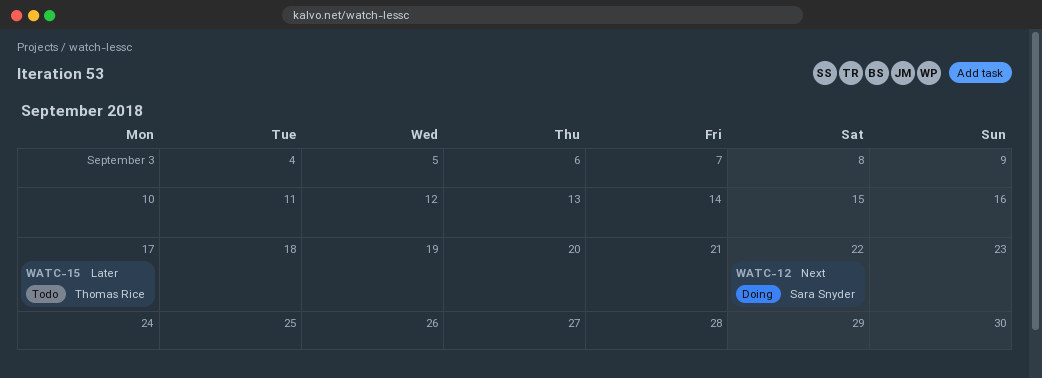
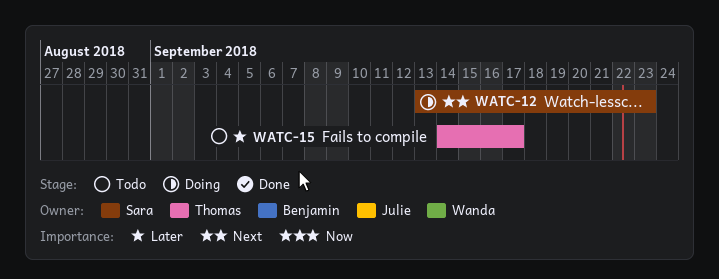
WATC-12, due: Sep 22 -> Sep 23

